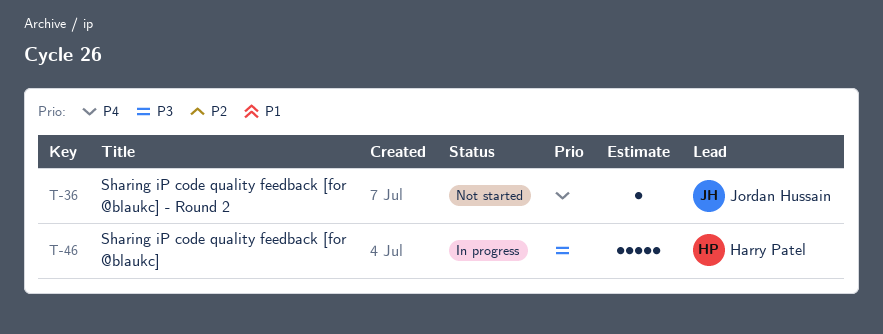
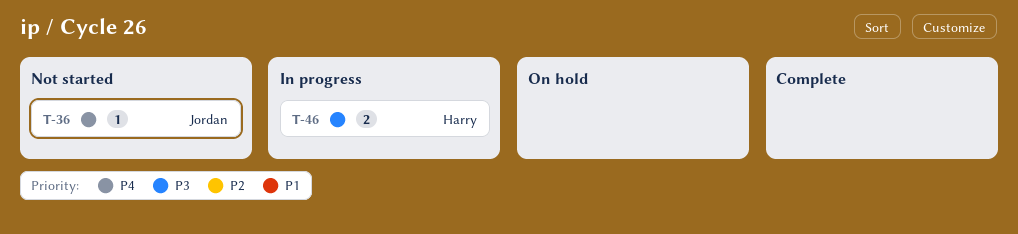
T-46, estimate: 5 -> 2

